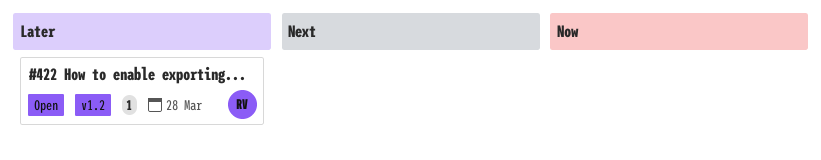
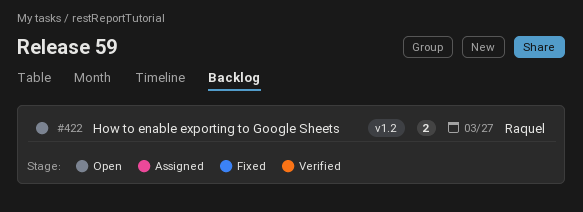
#422, estimate: 1 -> 2
#422, due: Mar 28 -> Mar 27

